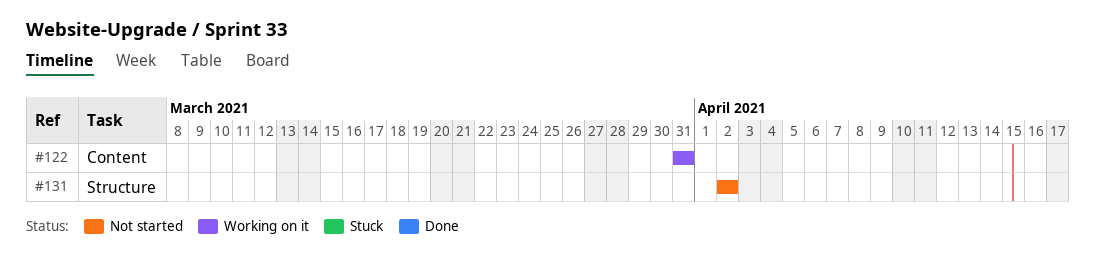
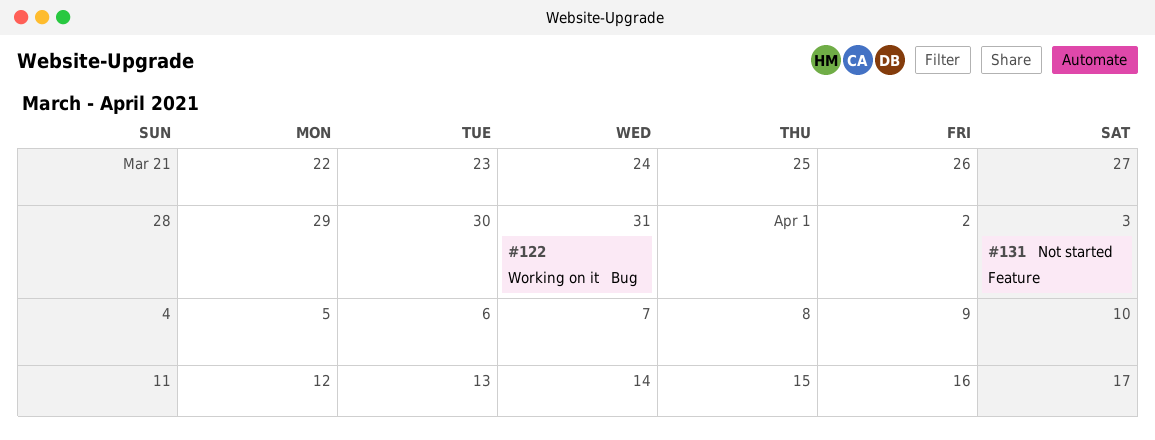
#131, due: Apr 2 -> Apr 3

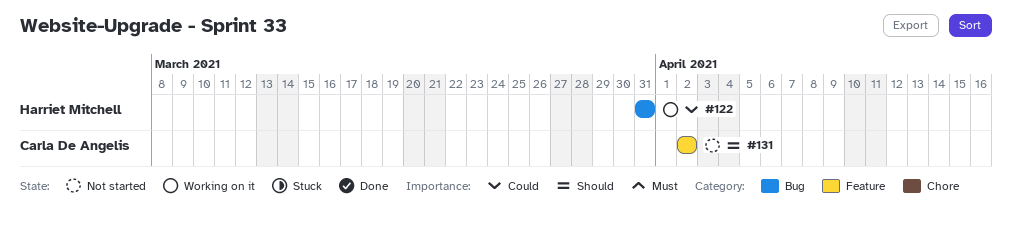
#131, due: Apr 3 -> Apr 2

